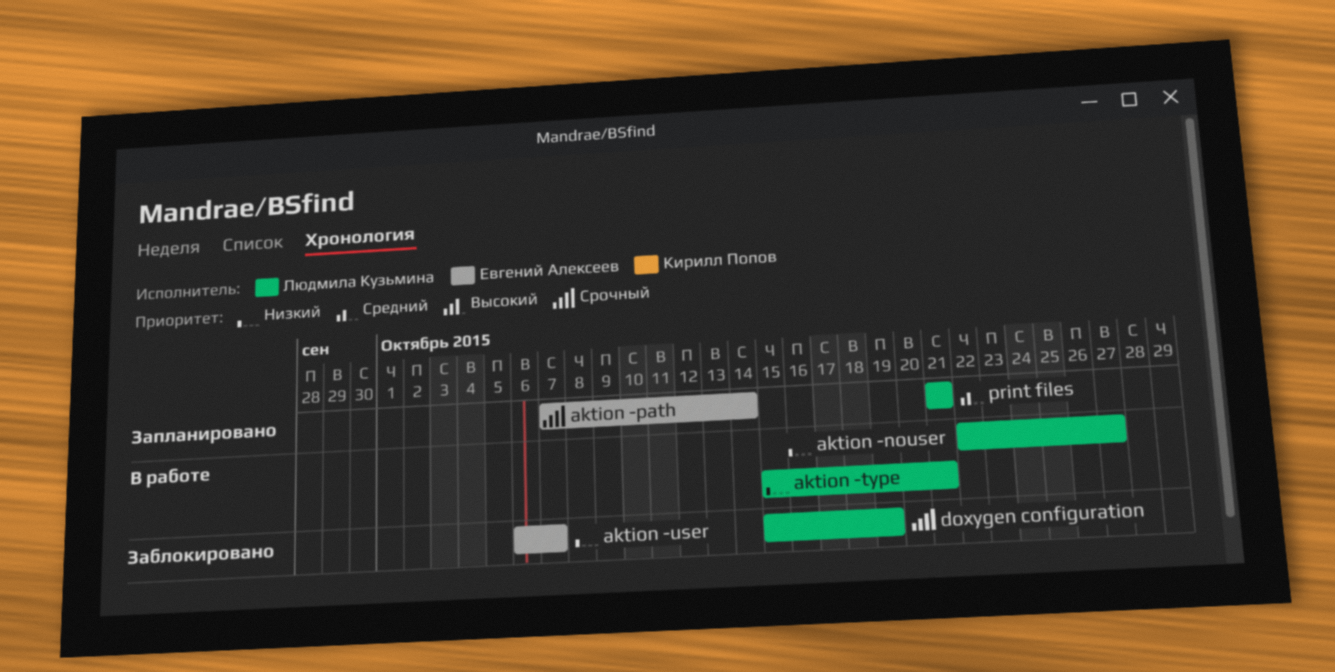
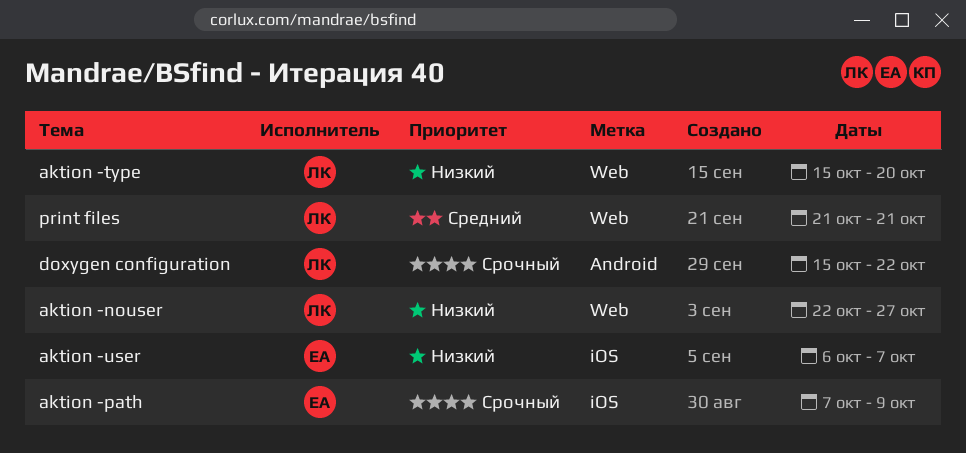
aktion -path, due: Oct 14 -> Oct 9
aktion -type, due: Oct 21 -> Oct 20
doxygen configuration, due: Oct 19 -> Oct 22

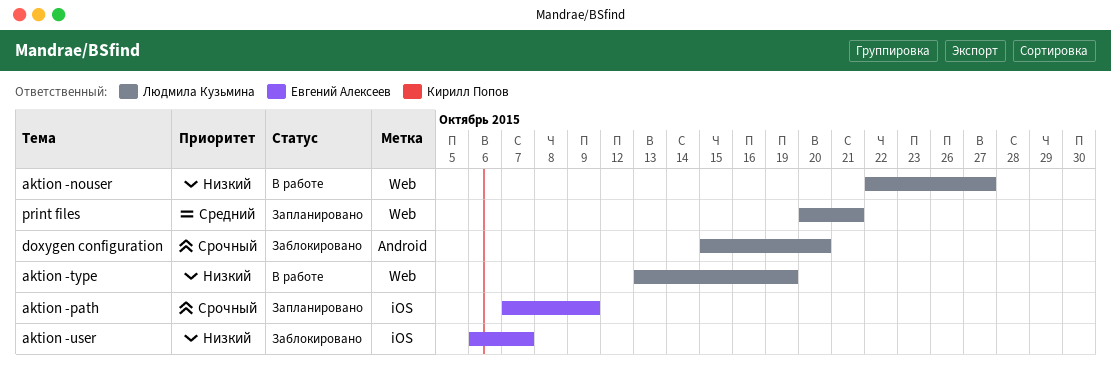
aktion -type, start: Oct 15 -> Oct 13
aktion -type, due: Oct 20 -> Oct 19
doxygen configuration, due: Oct 22 -> Oct 20
print files, start: Oct 21 -> Oct 20

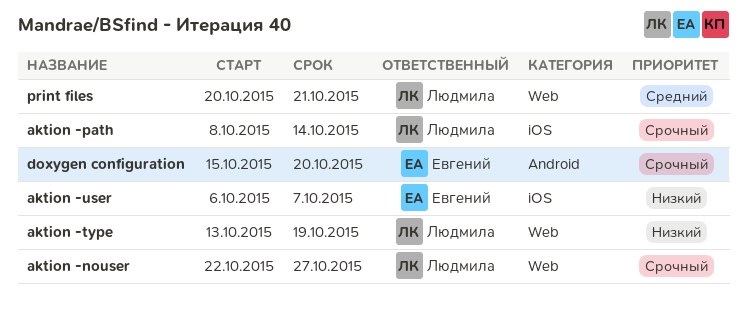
aktion -nouser, priority: Низкий -> Срочный
aktion -path, owner: Евгений Алексеев -> Людмила Кузьмина
aktion -path, start: Oct 7 -> Oct 8
aktion -path, due: Oct 9 -> Oct 14
doxygen configuration, owner: Людмила Кузьмина -> Евгений Алексеев

